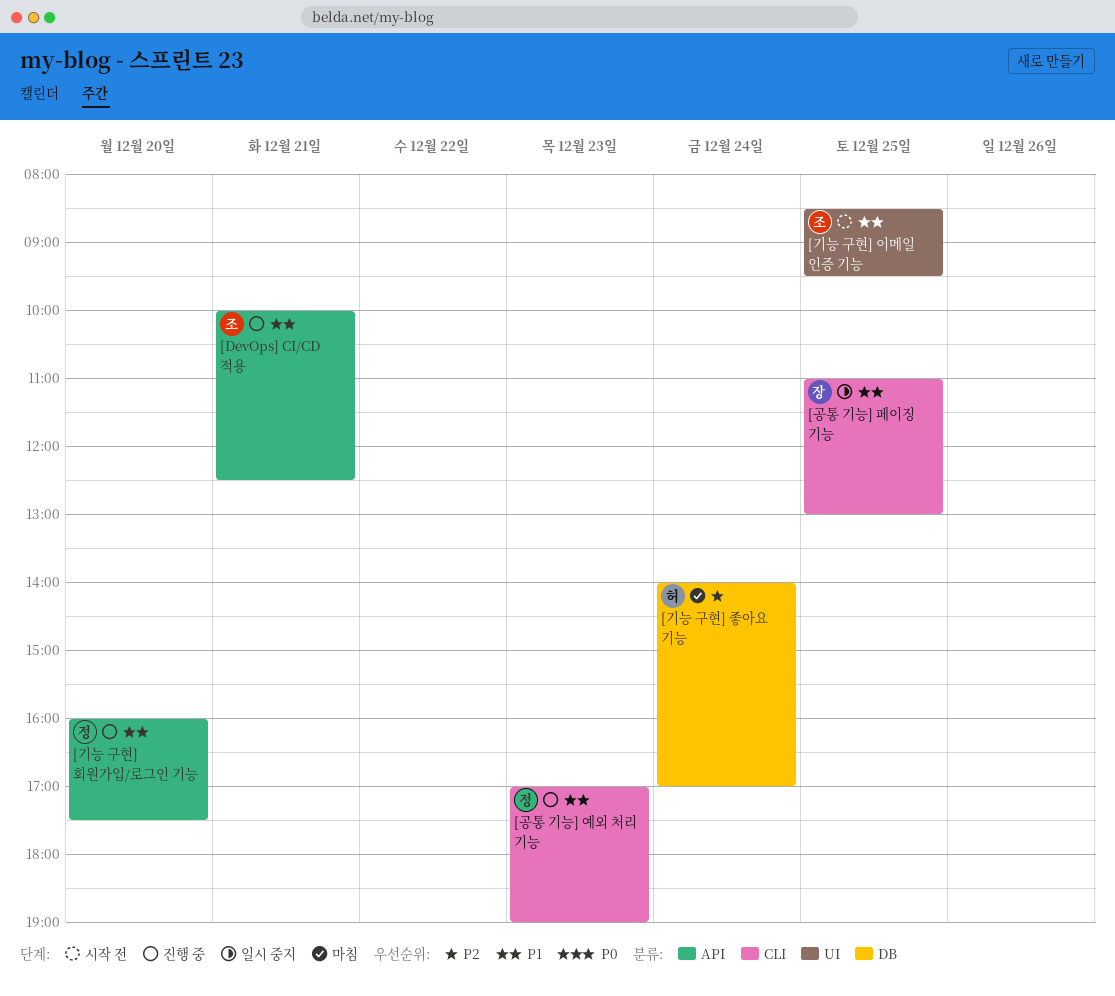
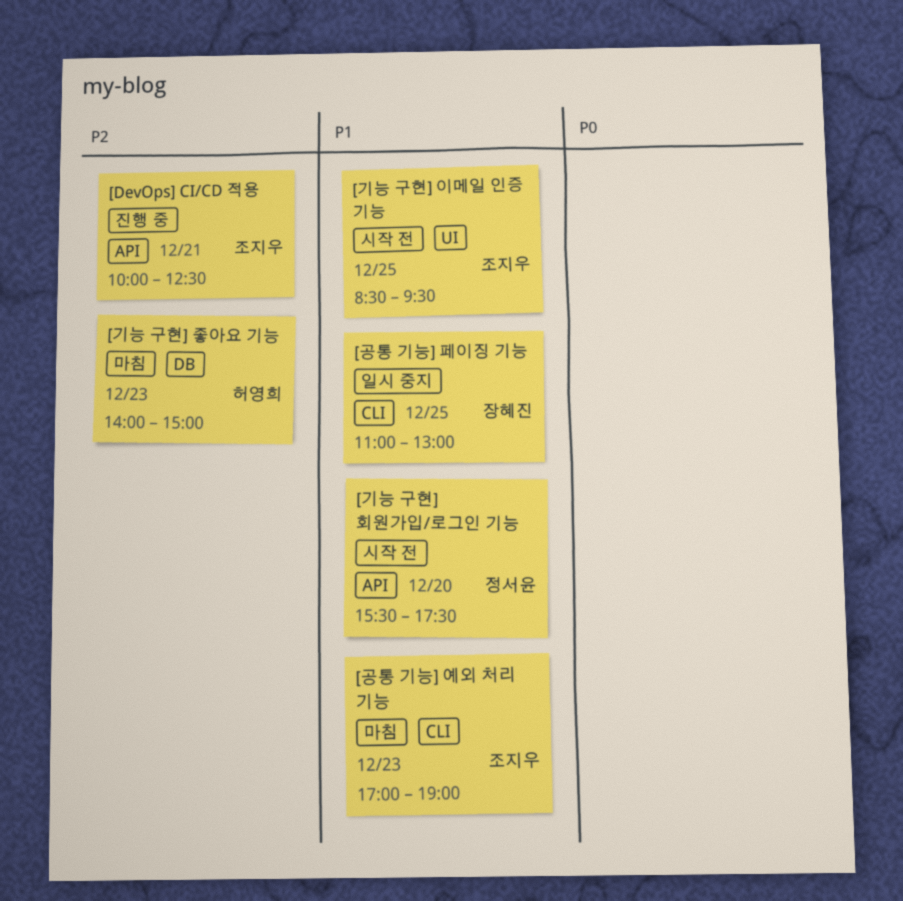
[DevOps] CI/CD 적용, priority: P1 -> P2
[공통 기능] 예외 처리 기능, status: 진행 중 -> 마침
[공통 기능] 예외 처리 기능, owner: 정서윤 -> 조지우
[기능 구현] 좋아요 기능, day: Dec 24 -> Dec 23
[기능 구현] 좋아요 기능, ends: 17:00 -> 15:00
[기능 구현] 회원가입/로그인 기능, status: 진행 중 -> 시작 전
[기능 구현] 회원가입/로그인 기능, begins: 16:00 -> 15:30

